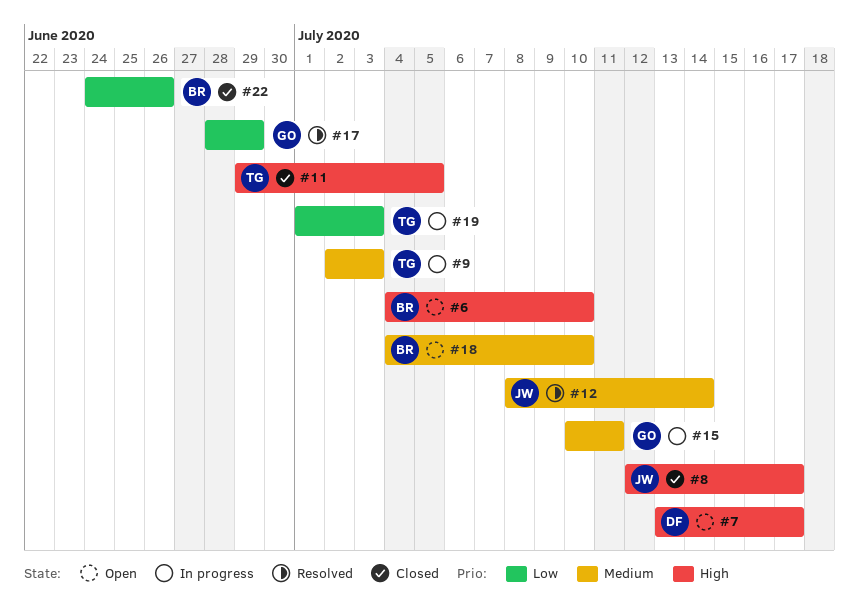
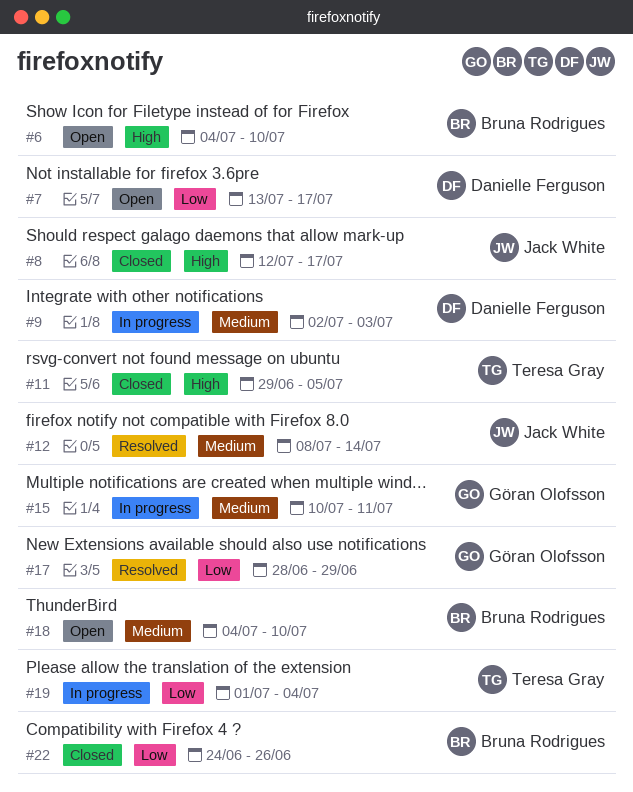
#7, priority: High -> Low
#9, owner: Teresa Gray -> Danielle Ferguson
#19, due: Jul 3 -> Jul 4

